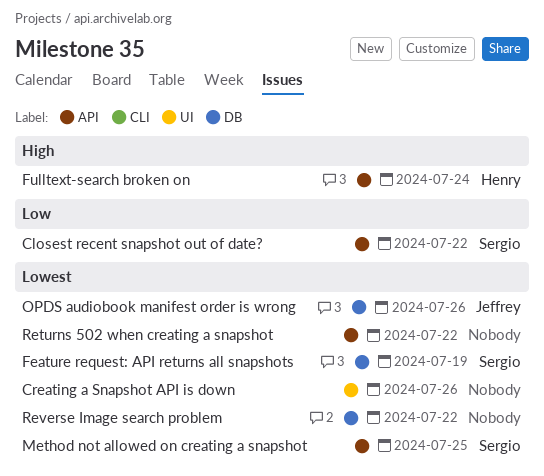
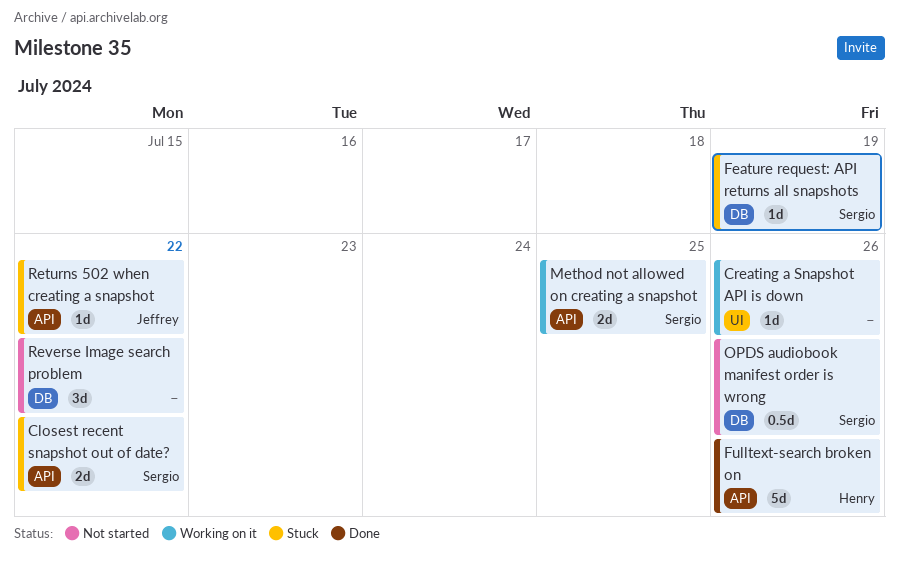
Fulltext-search broken on, due: Jul 24 -> Jul 26
OPDS audiobook manifest order is wrong, owner: Jeffrey -> Sergio
Returns 502 when creating a snapshot, owner: none -> Jeffrey

